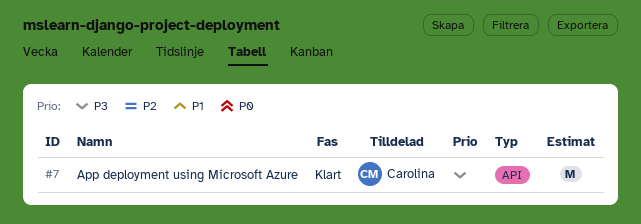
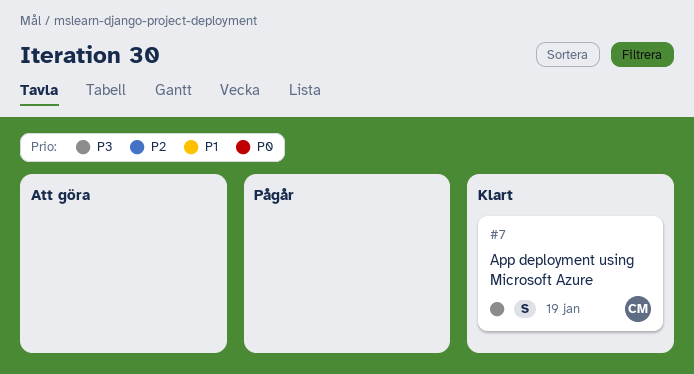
#7, estimate: M -> S

